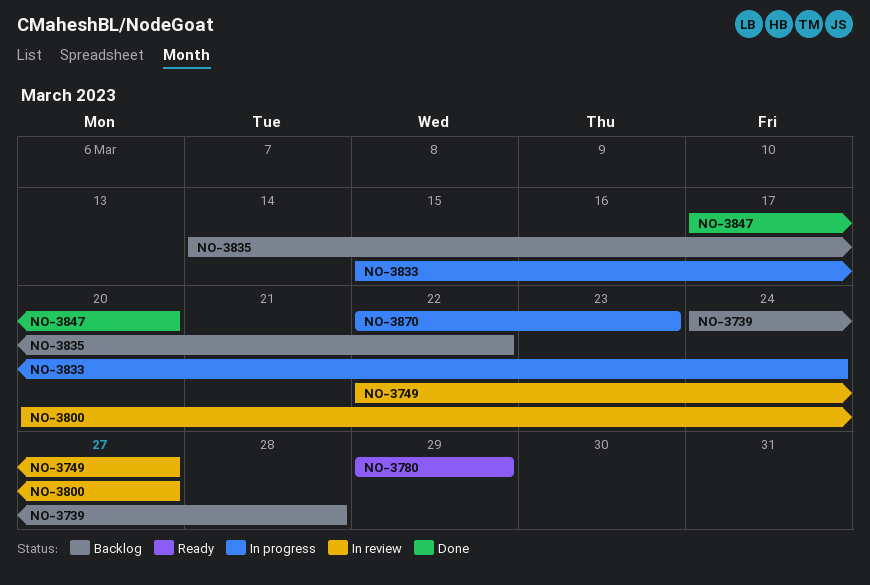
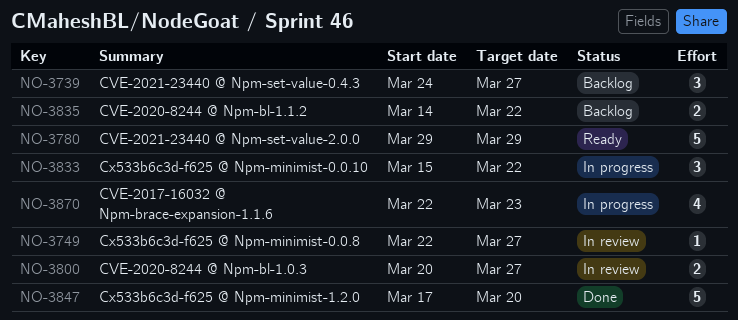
NO-3739, due: Mar 28 -> Mar 27
NO-3833, due: Mar 24 -> Mar 22

